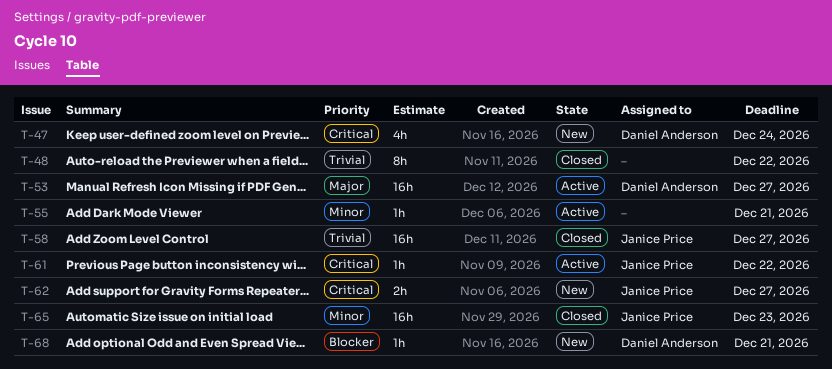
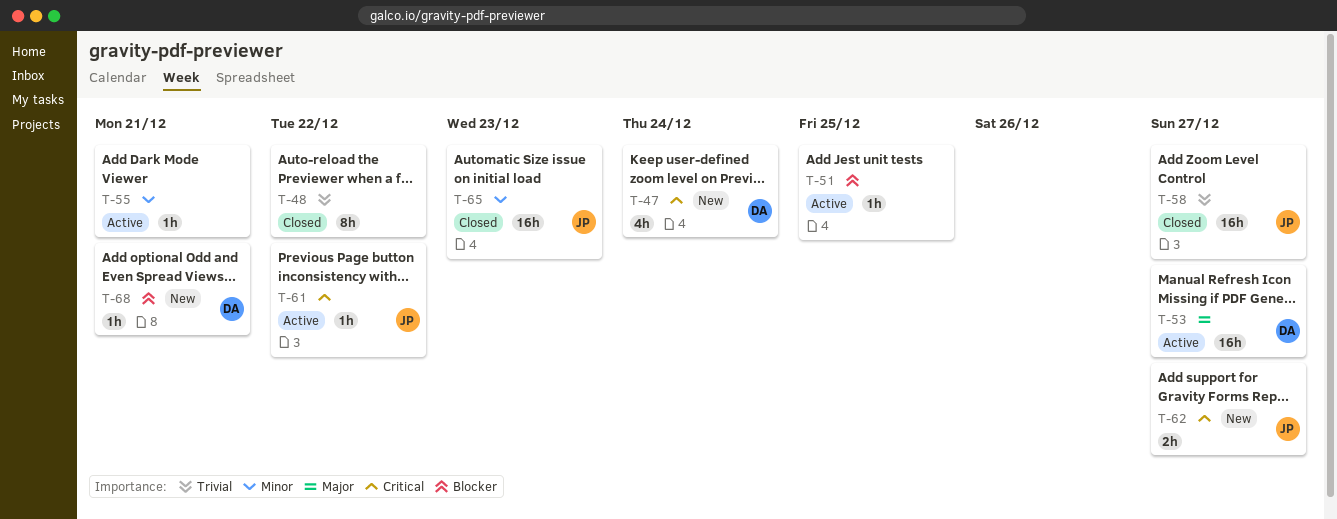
T-51: none -> present

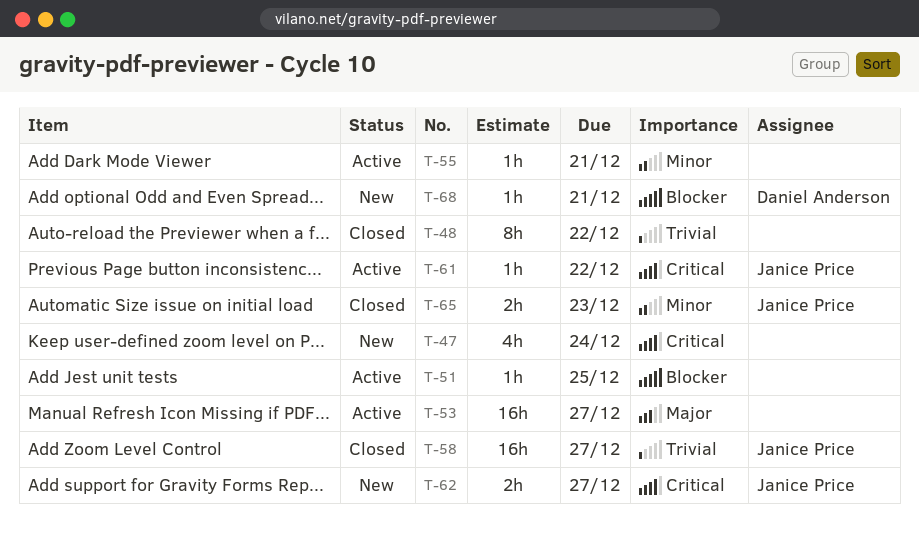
T-47, owner: Daniel Anderson -> none
T-53, owner: Daniel Anderson -> none
T-65, estimate: 16h -> 2h

